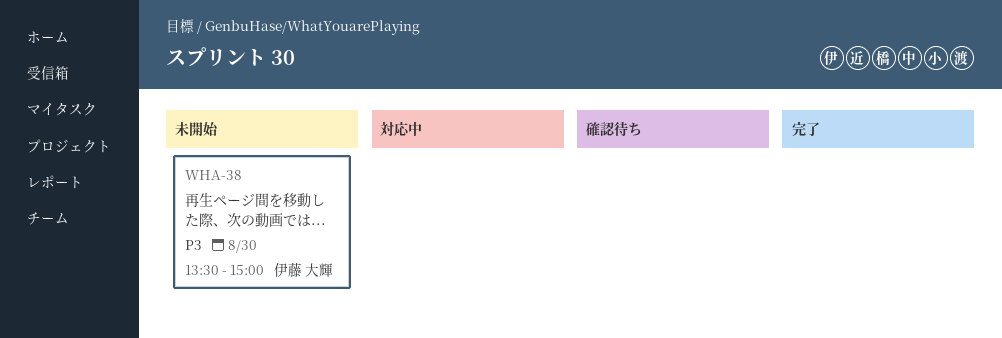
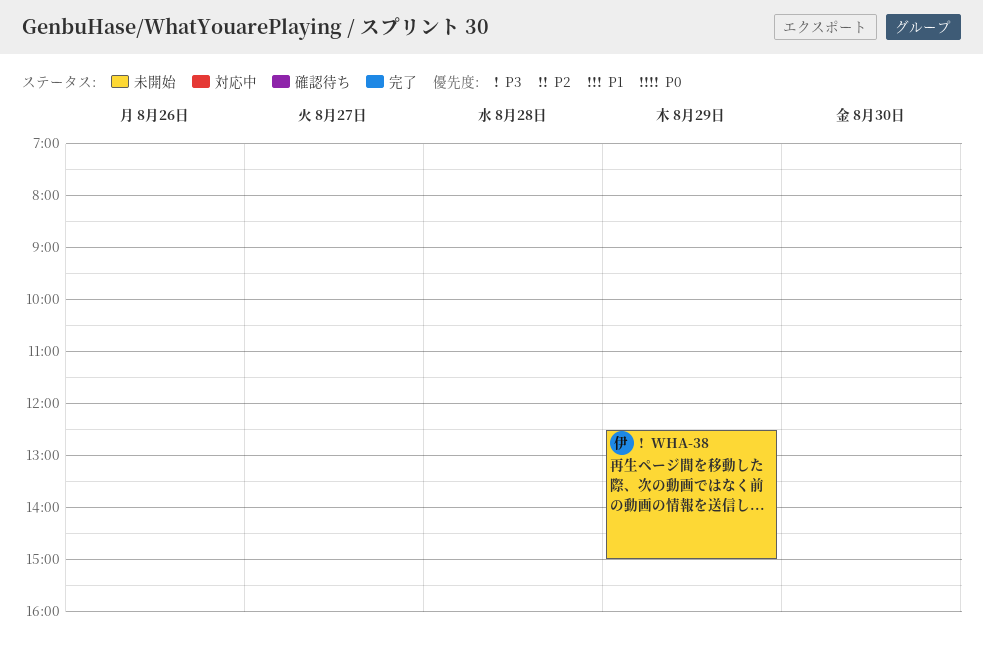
WHA-38, day: Aug 30 -> Aug 29
WHA-38, begins: 13:30 -> 12:30

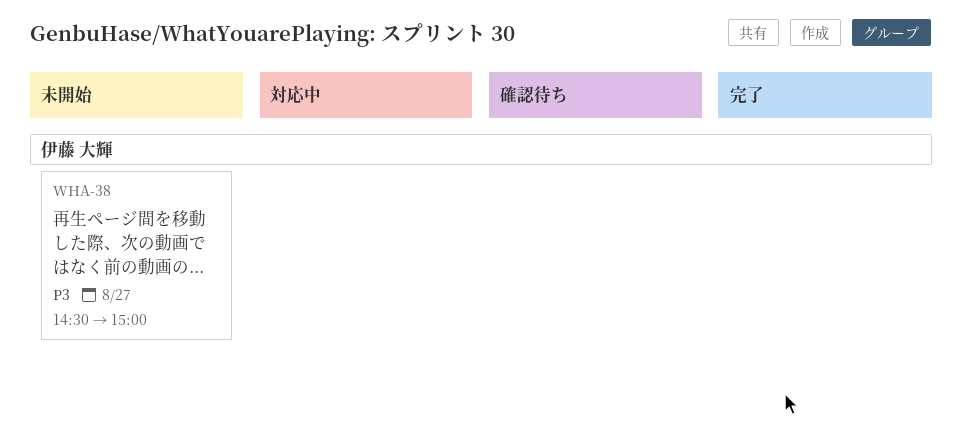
WHA-38, day: Aug 29 -> Aug 27
WHA-38, begins: 12:30 -> 14:30

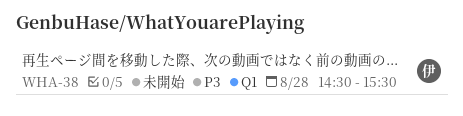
WHA-38, day: Aug 27 -> Aug 28
WHA-38, ends: 15:00 -> 15:30

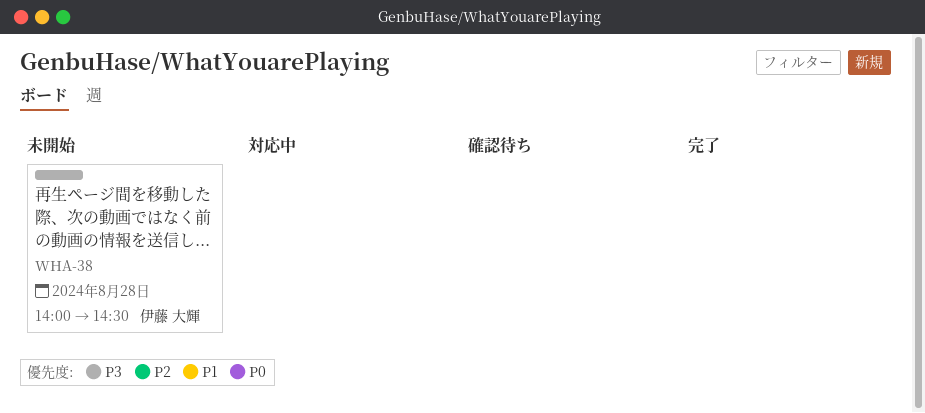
WHA-38, begins: 14:30 -> 14:00
WHA-38, ends: 15:30 -> 14:30

